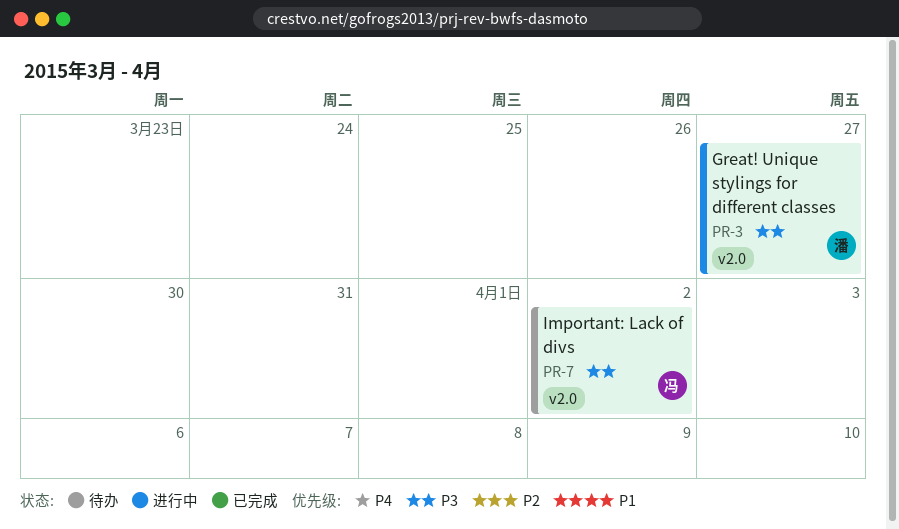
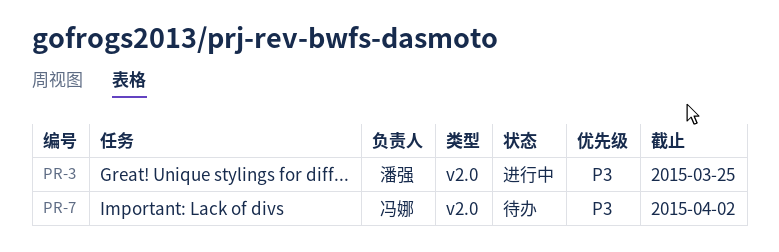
PR-3, due: Mar 27 -> Mar 25

